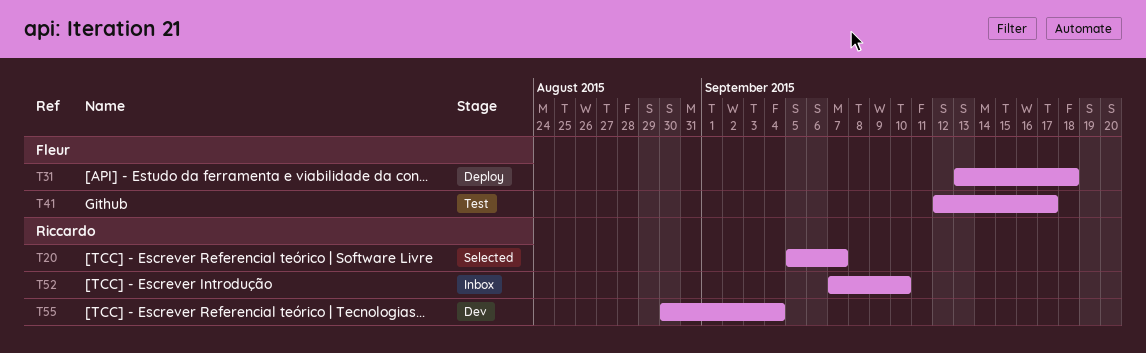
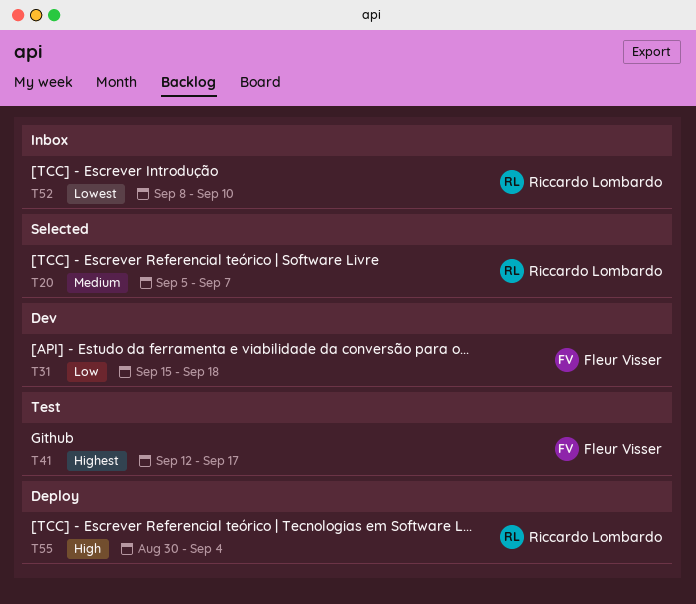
T31, status: Deploy -> Dev
T31, start: Sep 13 -> Sep 15
T52, start: Sep 7 -> Sep 8
T55, status: Dev -> Deploy

